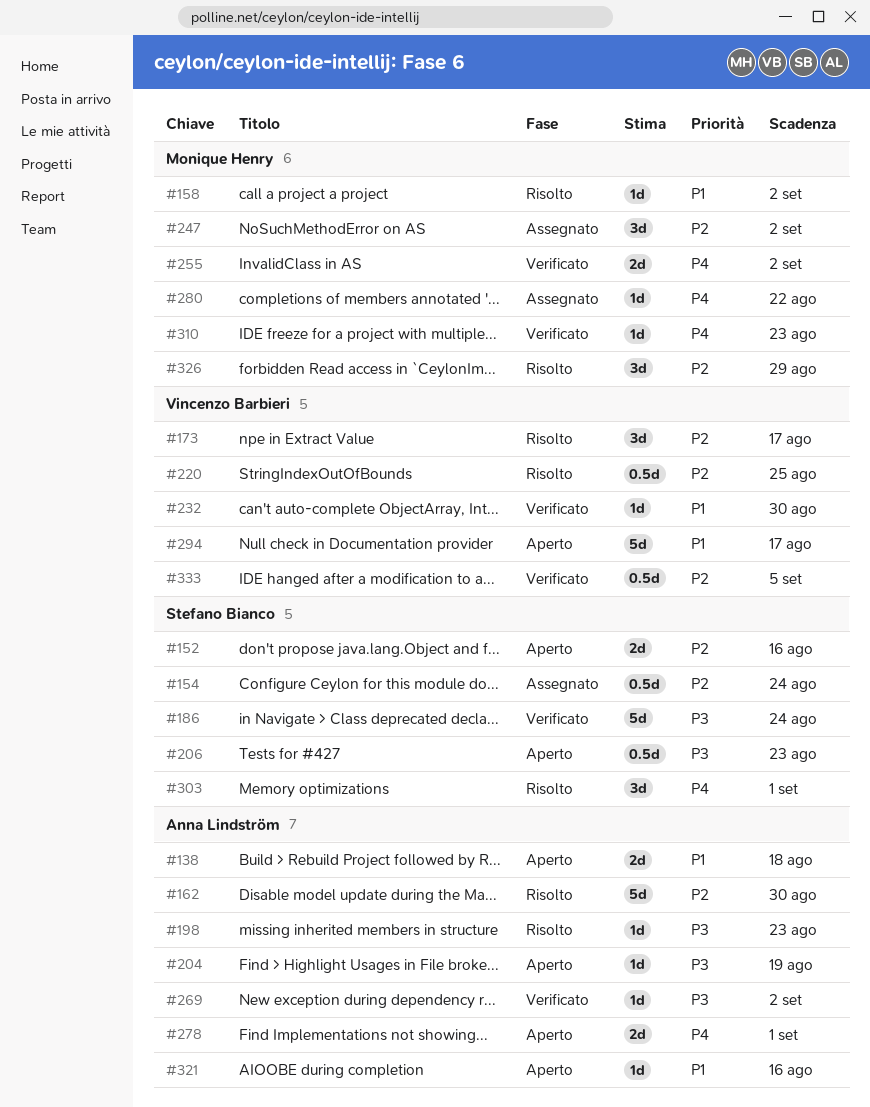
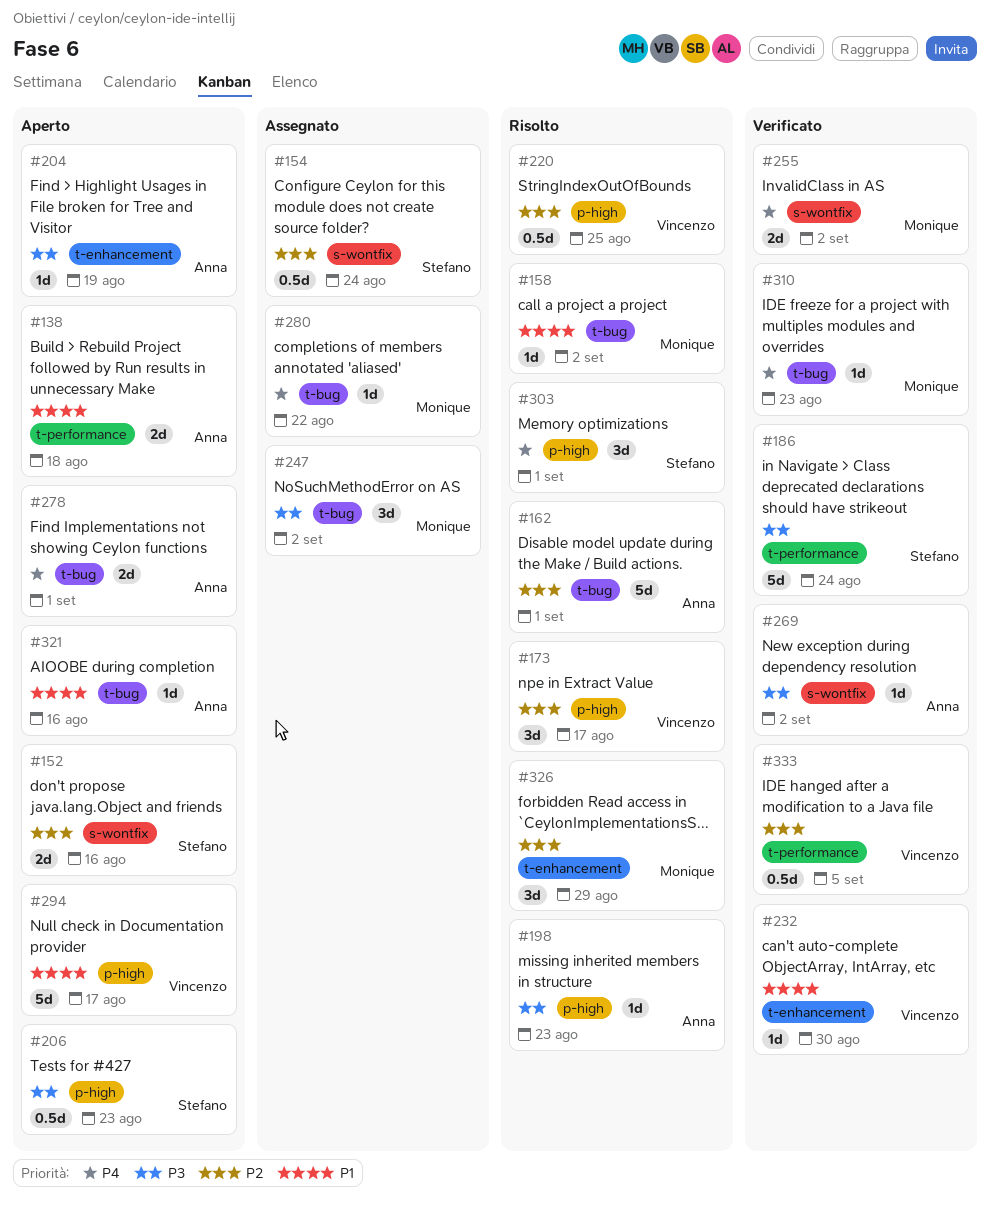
#162, due: Aug 30 -> Sep 1
#247, priority: P2 -> P3

